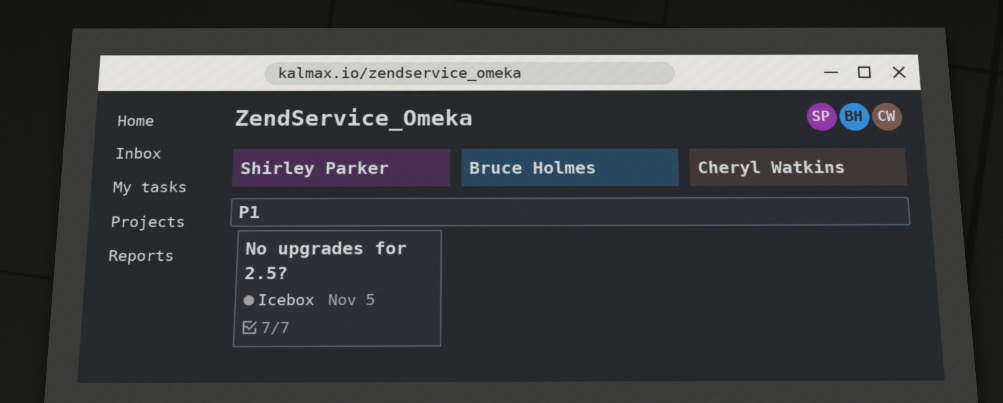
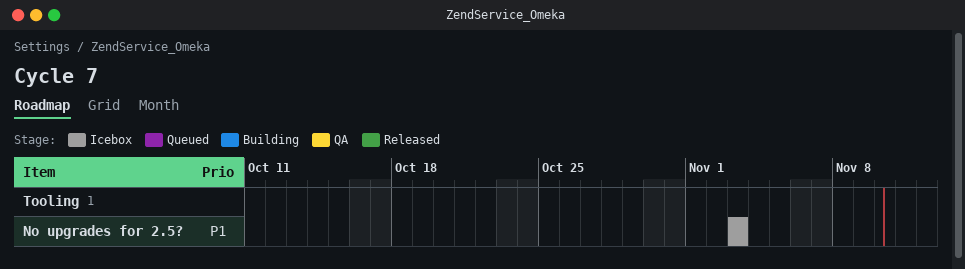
No upgrades for 2.5?, due: Nov 5 -> Nov 3

